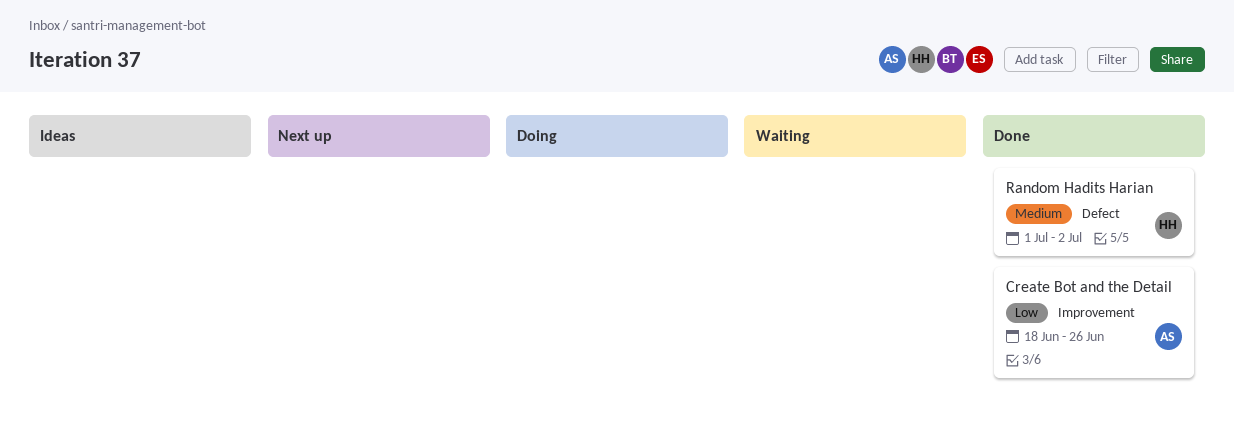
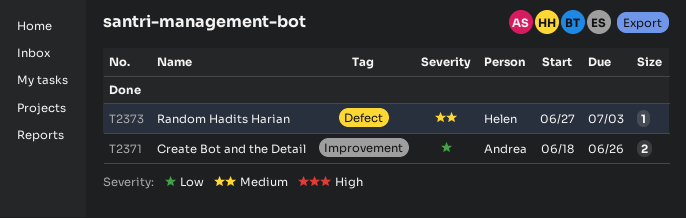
Random Hadits Harian, start: Jul 1 -> Jun 27
Random Hadits Harian, due: Jul 2 -> Jul 3

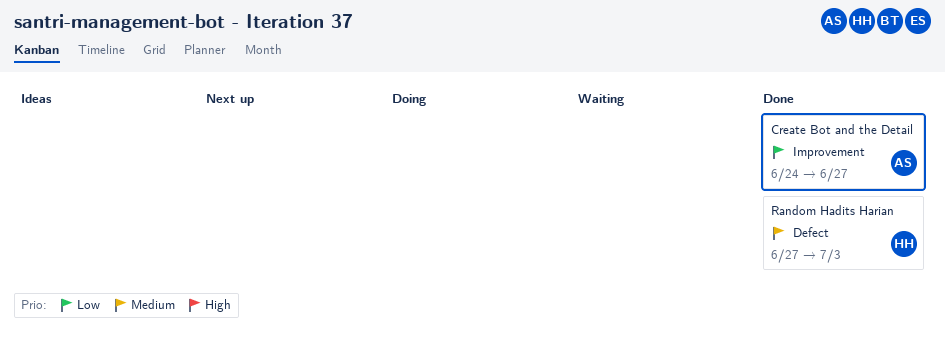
Create Bot and the Detail, start: Jun 18 -> Jun 24
Create Bot and the Detail, due: Jun 26 -> Jun 27

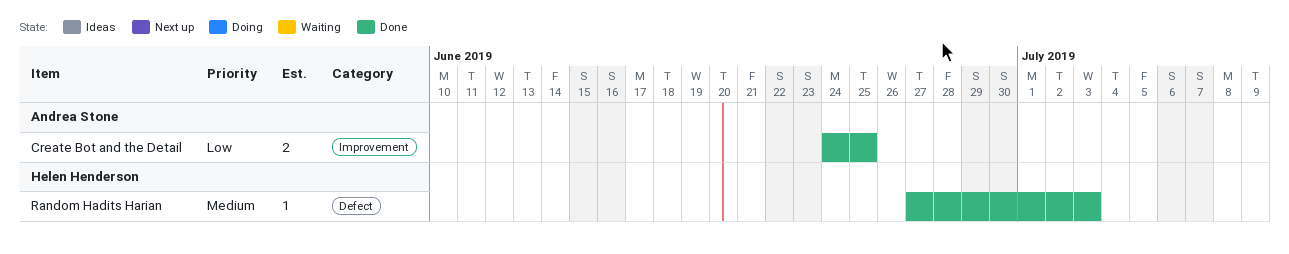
Create Bot and the Detail, due: Jun 27 -> Jun 25

